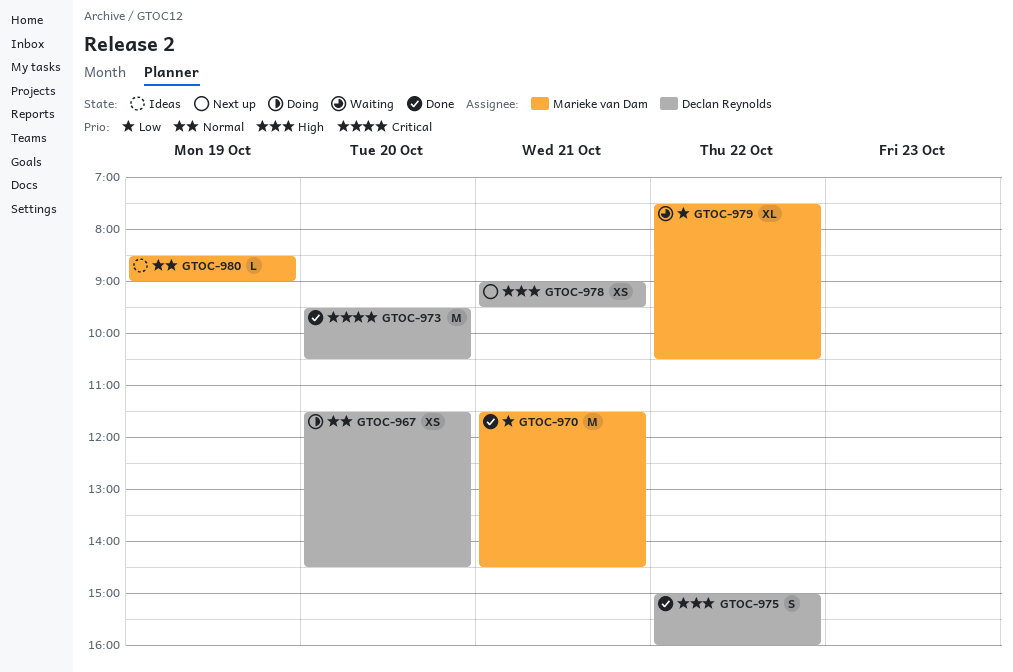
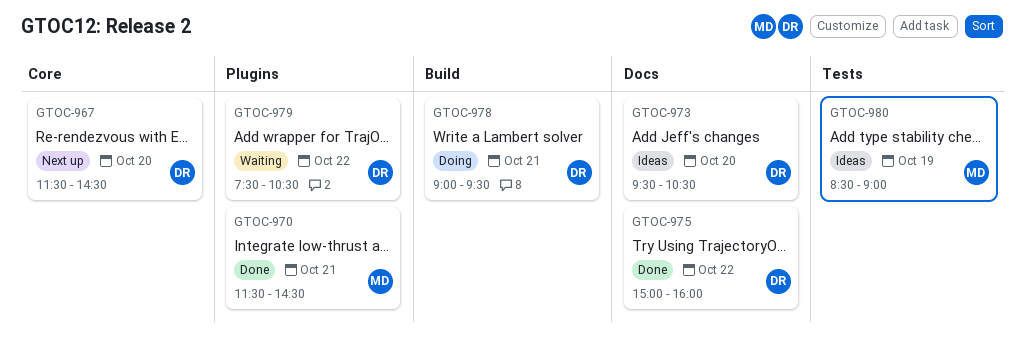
GTOC-967, status: Doing -> Next up
GTOC-973, status: Done -> Ideas
GTOC-978, status: Next up -> Doing
GTOC-979, owner: Marieke van Dam -> Declan Reynolds

